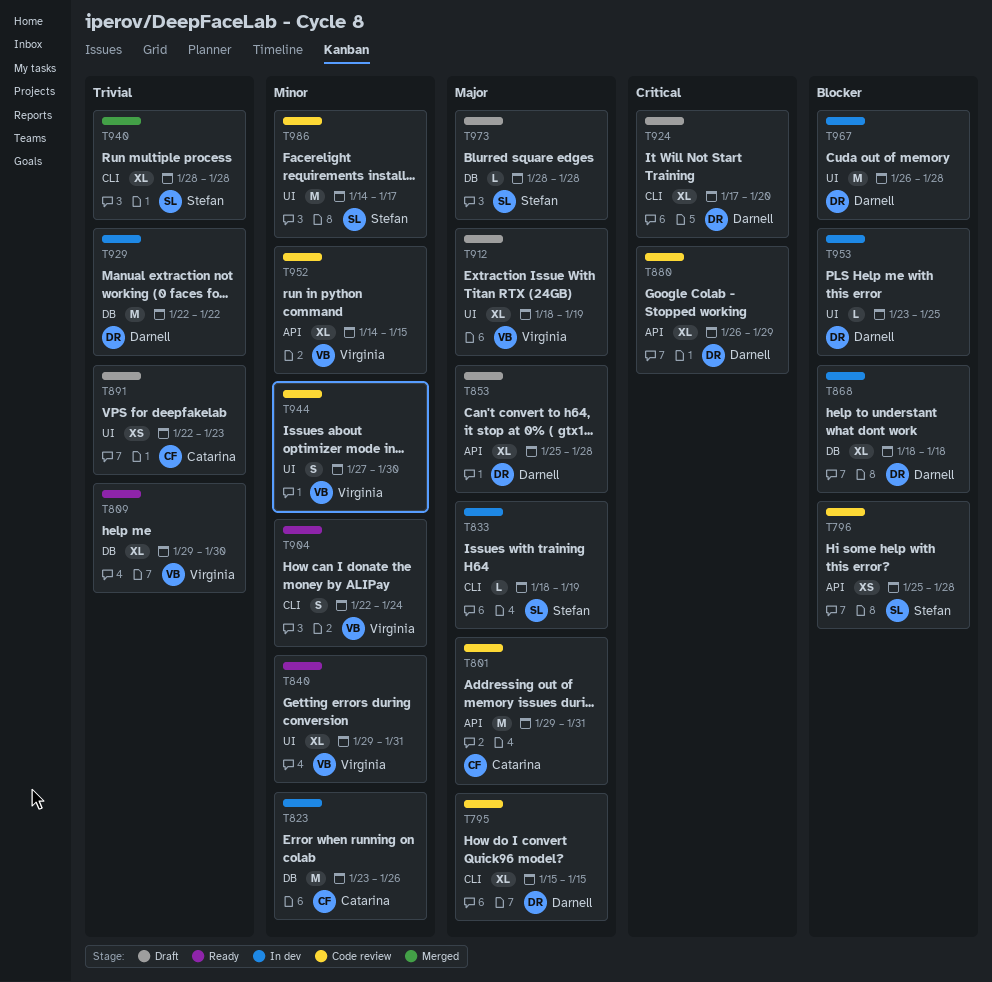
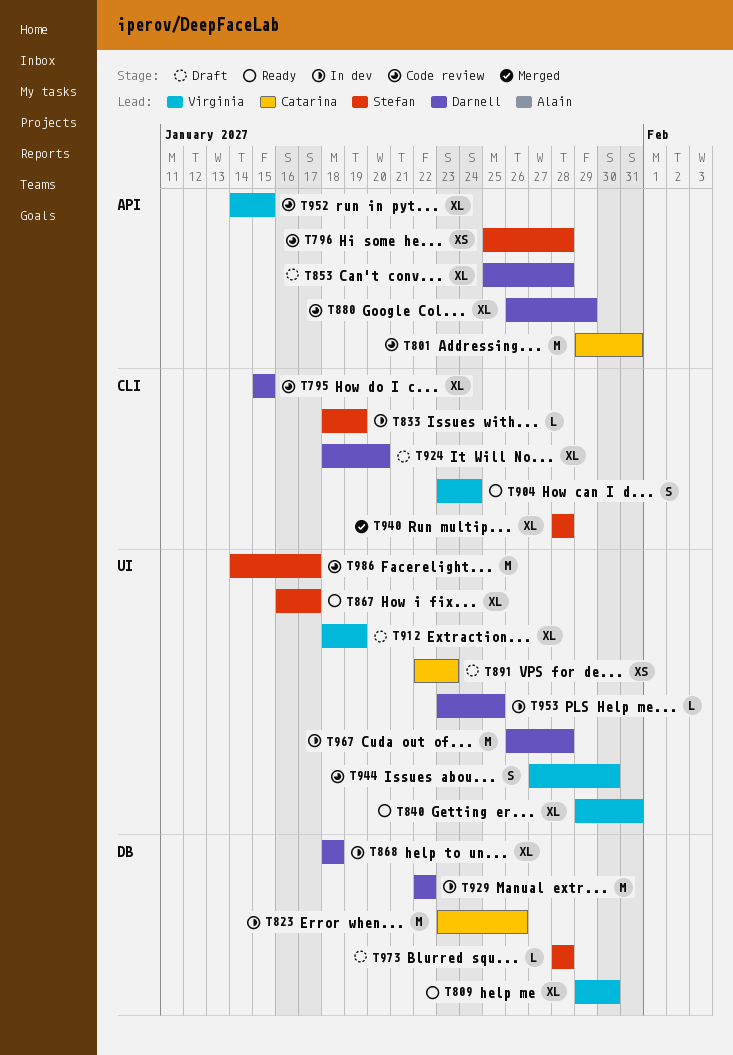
T867: none -> present
T904, start: Jan 22 -> Jan 23
T924, start: Jan 17 -> Jan 18

